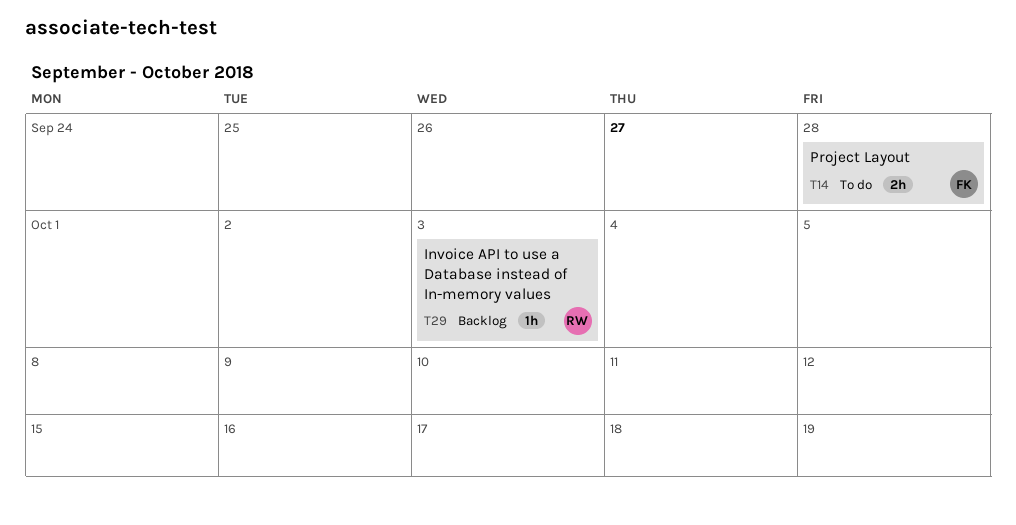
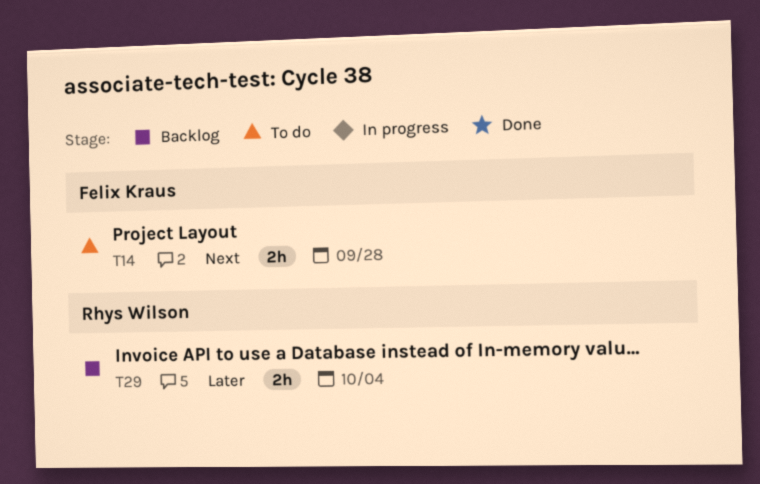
T29, estimate: 1h -> 2h
T29, due: Oct 3 -> Oct 4

